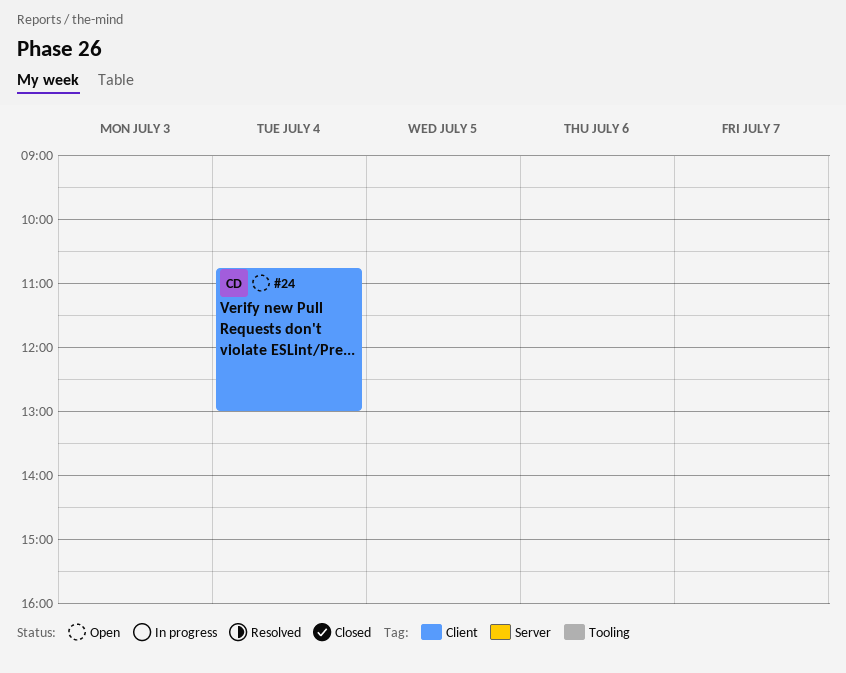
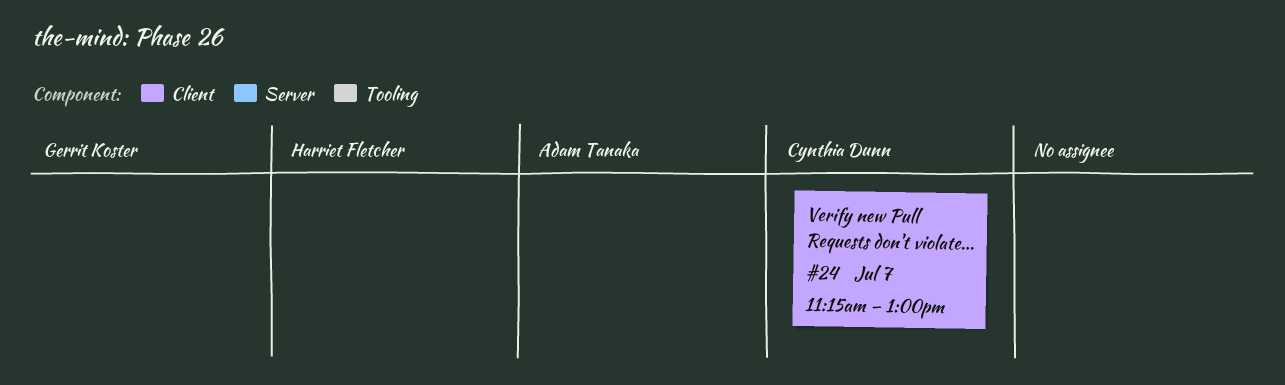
#24, day: Jul 4 -> Jul 7
#24, begins: 10:45 -> 11:15

